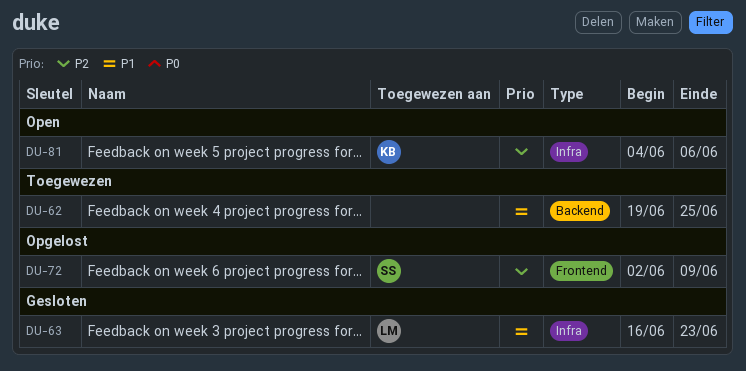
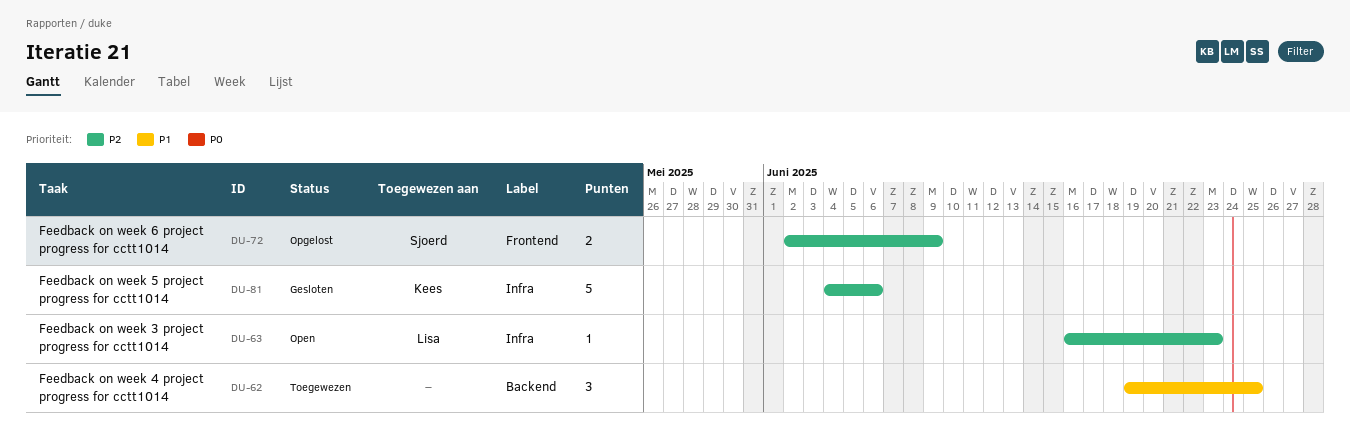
DU-63, status: Gesloten -> Open
DU-63, priority: P1 -> P2
DU-81, status: Open -> Gesloten

